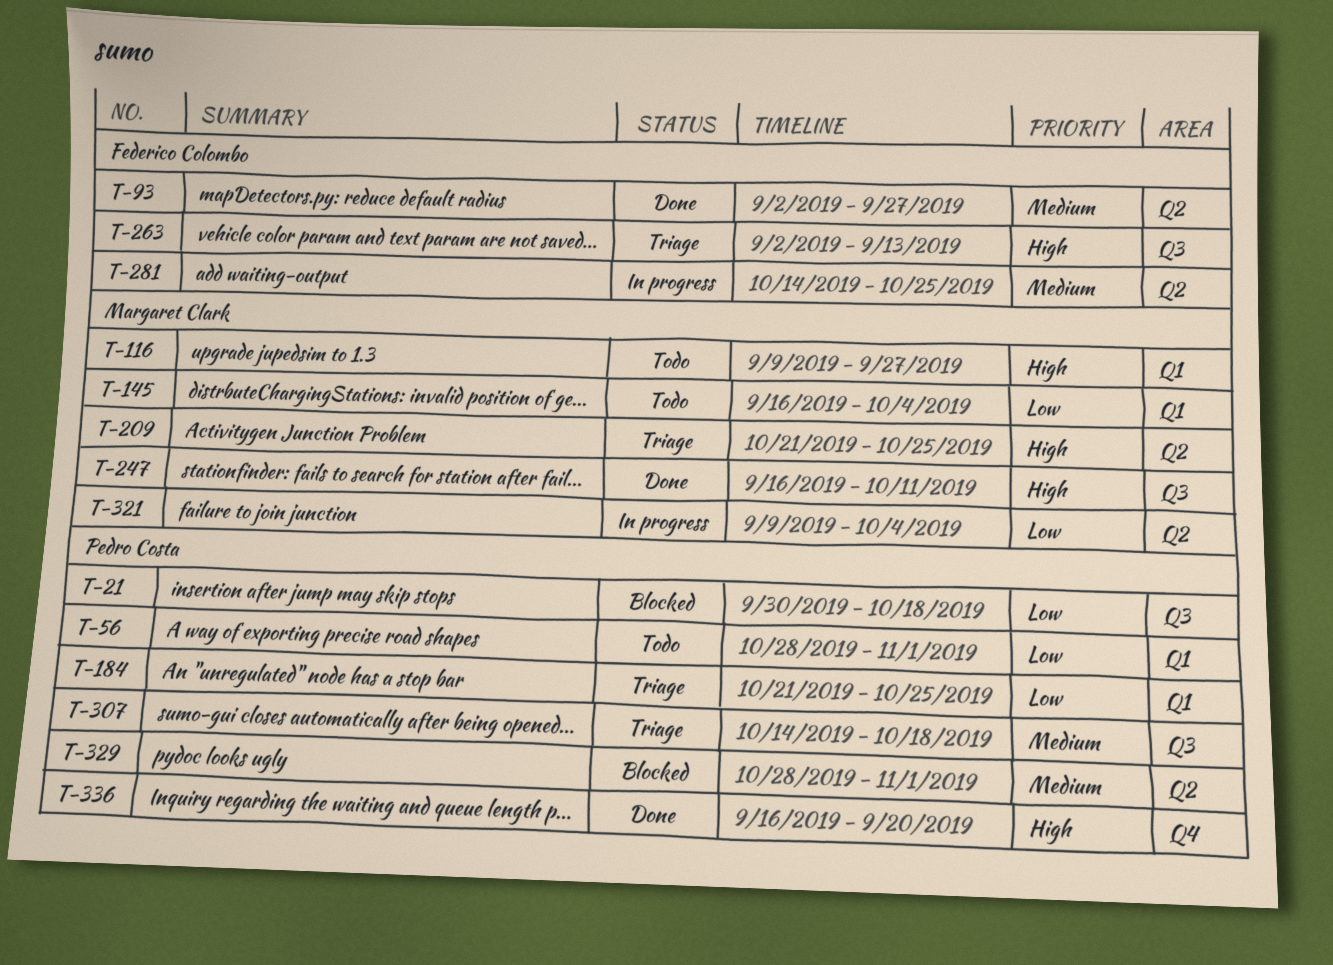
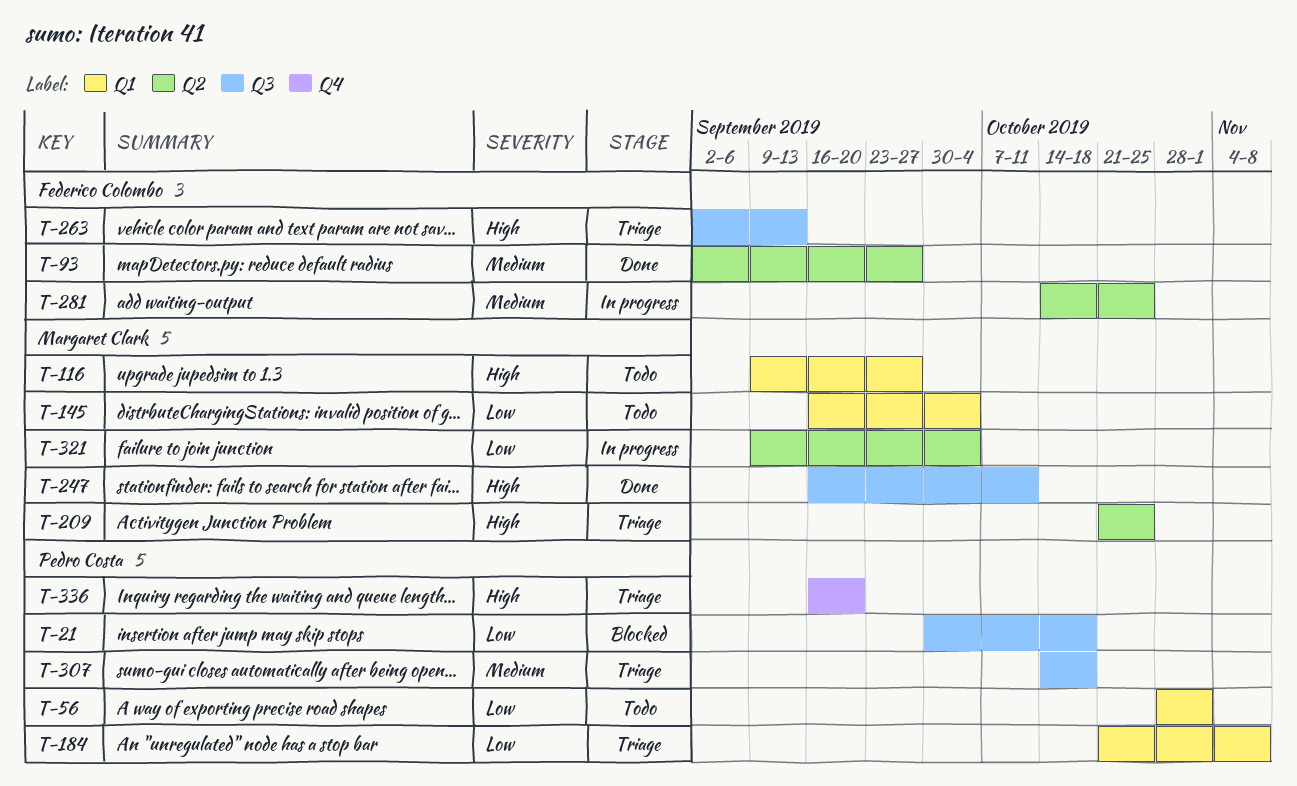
T-184, due: Oct 25 -> Nov 8
T-329: present -> none
T-336, status: Done -> Triage

